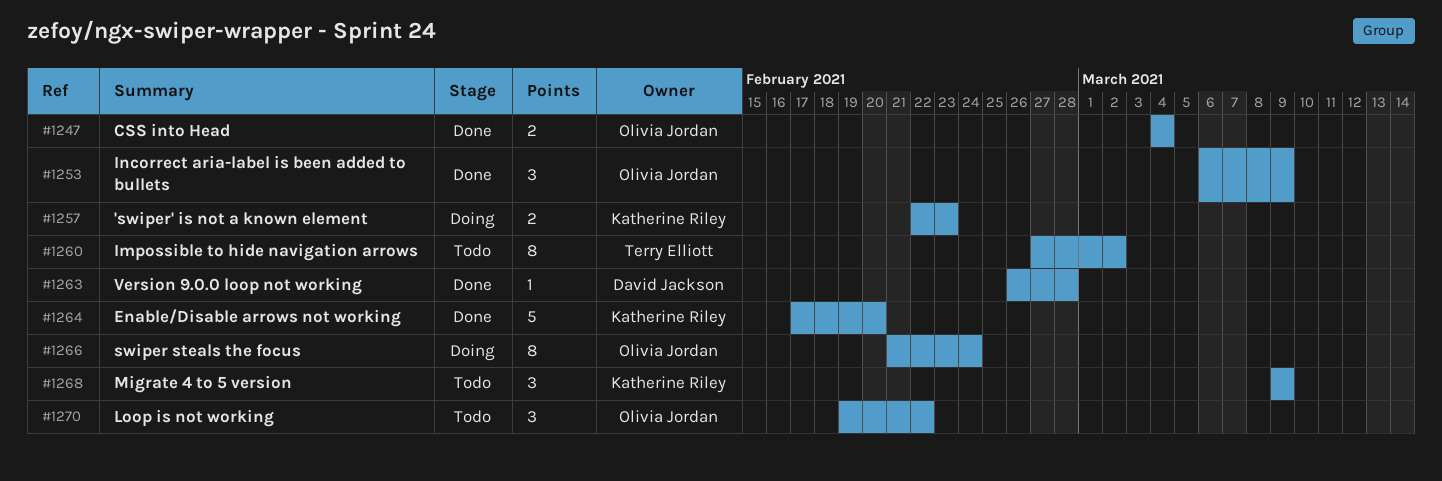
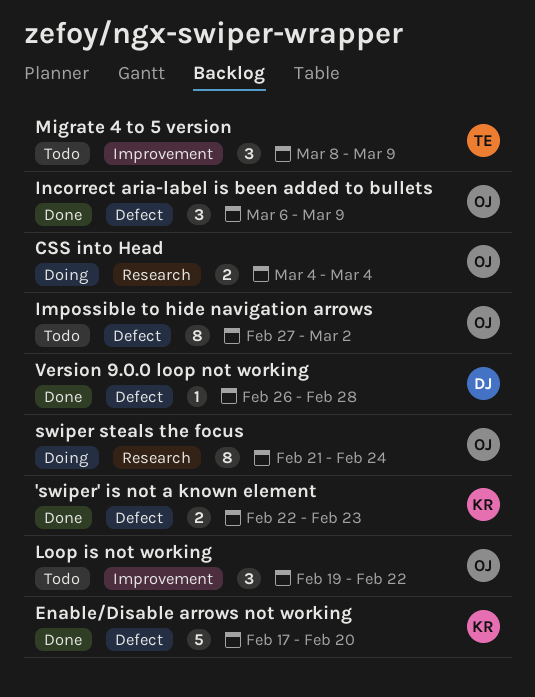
'swiper' is not a known element, status: Doing -> Done
CSS into Head, status: Done -> Doing
Impossible to hide navigation arrows, owner: Terry Elliott -> Olivia Jordan
Migrate 4 to 5 version, owner: Katherine Riley -> Terry Elliott
Migrate 4 to 5 version, start: Mar 9 -> Mar 8

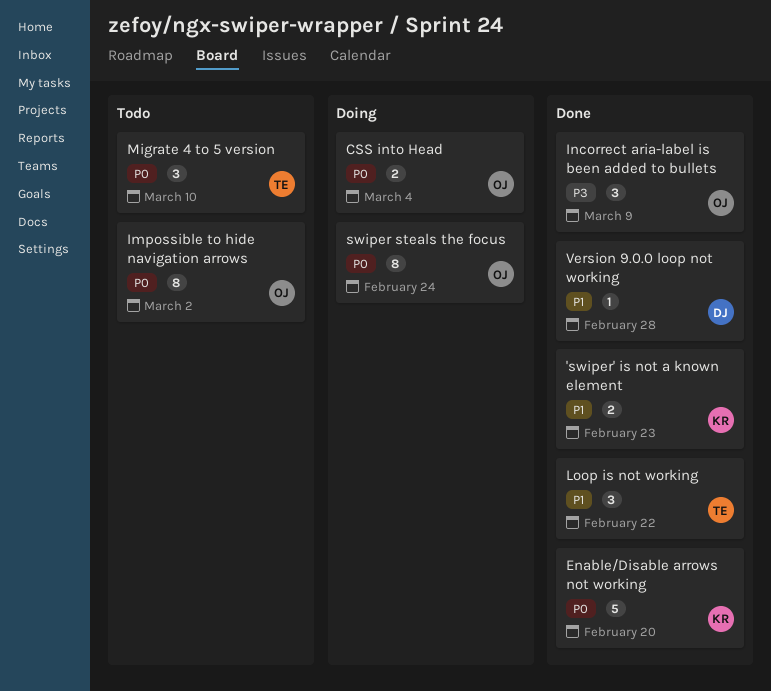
Loop is not working, status: Todo -> Done
Loop is not working, owner: OJ -> TE
Migrate 4 to 5 version, due: Mar 9 -> Mar 10

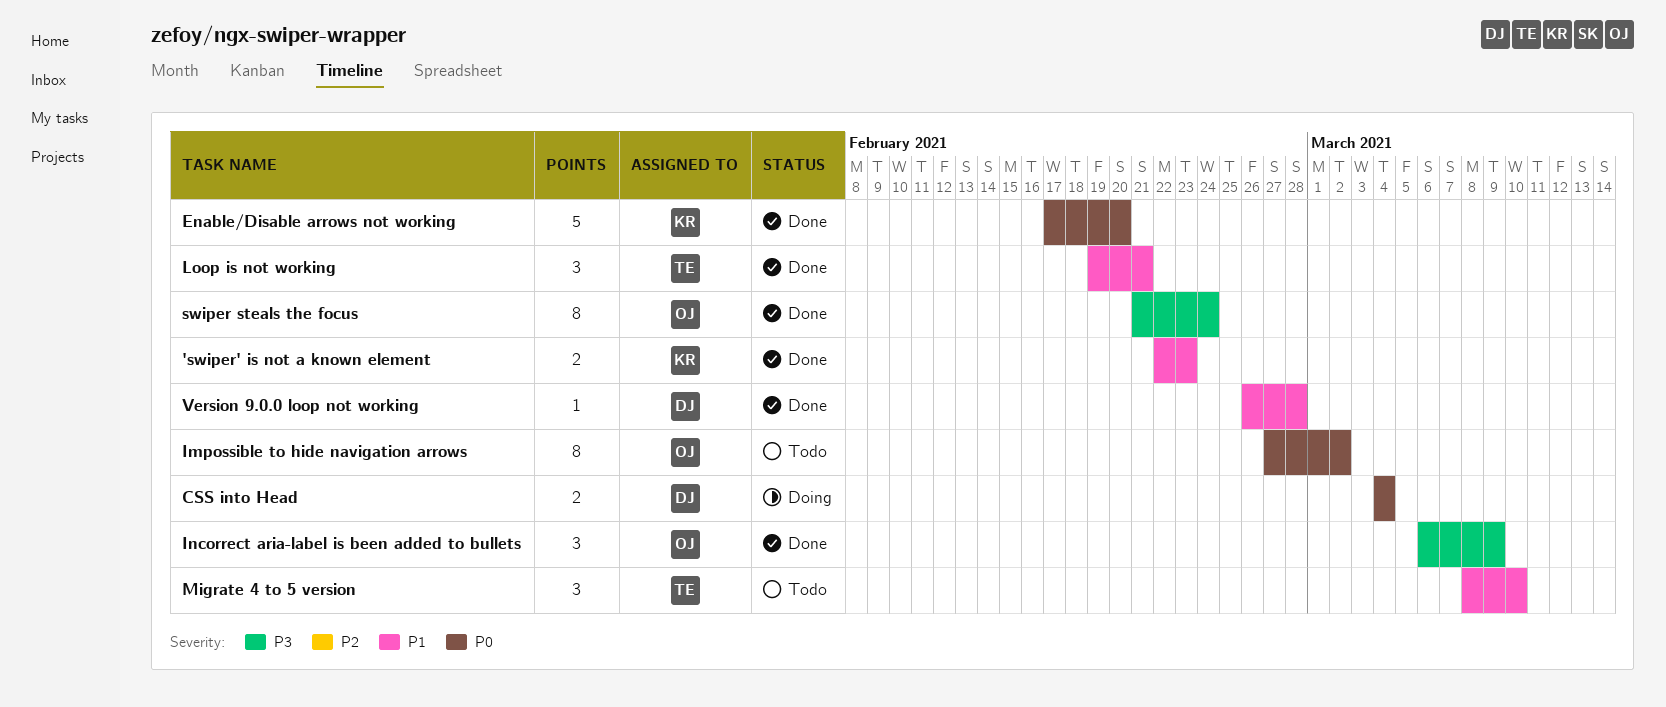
CSS into Head, owner: OJ -> DJ
Loop is not working, due: Feb 22 -> Feb 21
Migrate 4 to 5 version, priority: P0 -> P1
swiper steals the focus, status: Doing -> Done
swiper steals the focus, priority: P0 -> P3

